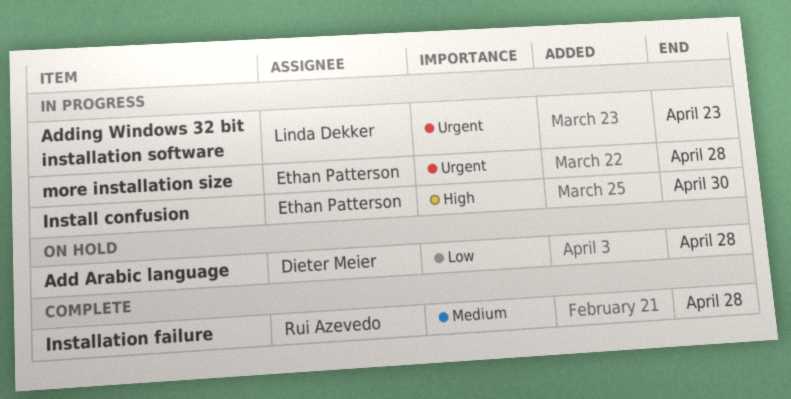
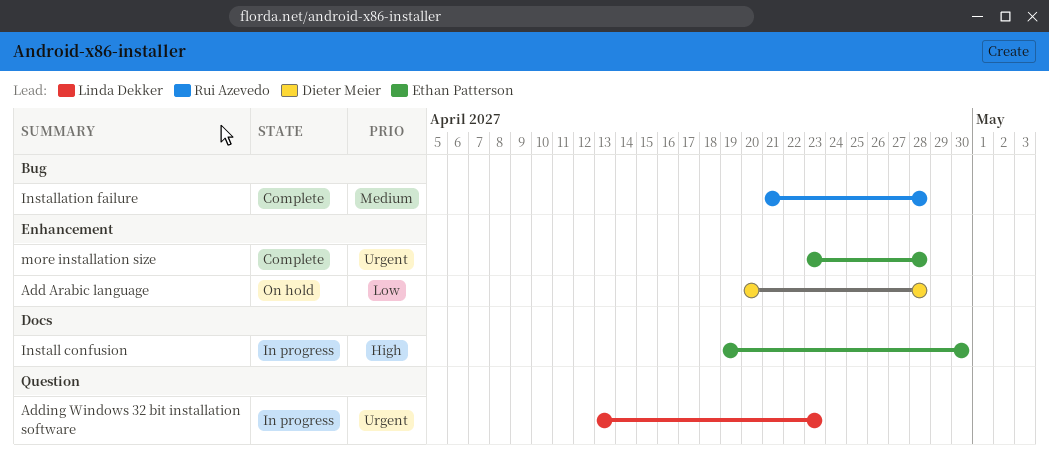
more installation size, status: In progress -> Complete

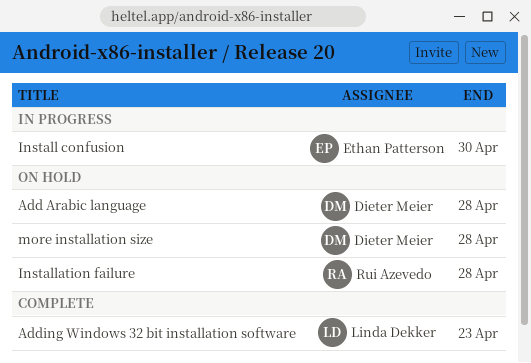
Adding Windows 32 bit installation software, status: In progress -> Complete
Installation failure, status: Complete -> On hold
more installation size, status: Complete -> On hold
more installation size, owner: Ethan Patterson -> Dieter Meier

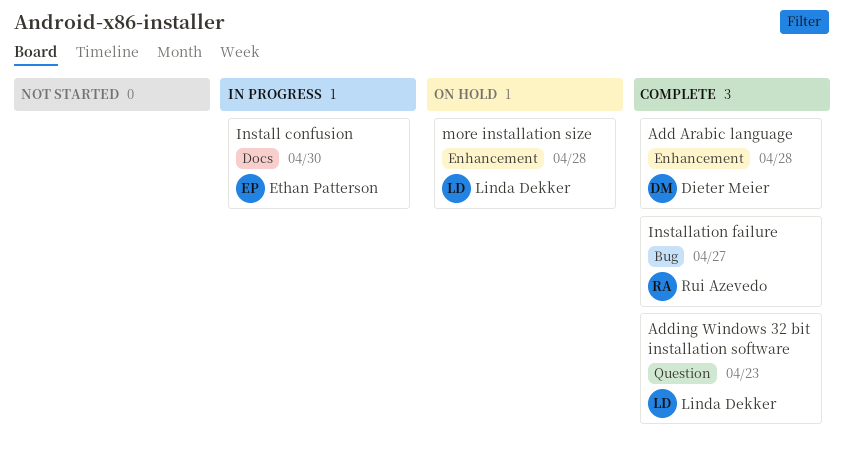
Add Arabic language, status: On hold -> Complete
Installation failure, status: On hold -> Complete
Installation failure, due: Apr 28 -> Apr 27
more installation size, owner: Dieter Meier -> Linda Dekker

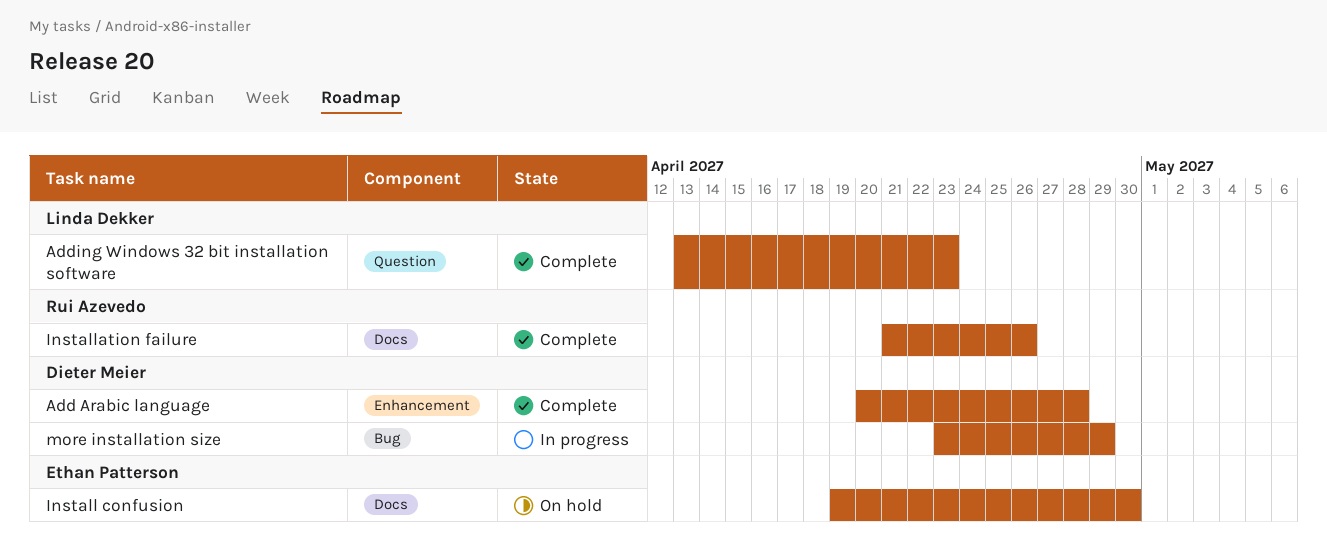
Install confusion, status: In progress -> On hold
Installation failure, label: Bug -> Docs
Installation failure, due: Apr 27 -> Apr 26
more installation size, status: On hold -> In progress
more installation size, owner: Linda Dekker -> Dieter Meier
more installation size, label: Enhancement -> Bug
more installation size, due: Apr 28 -> Apr 29

